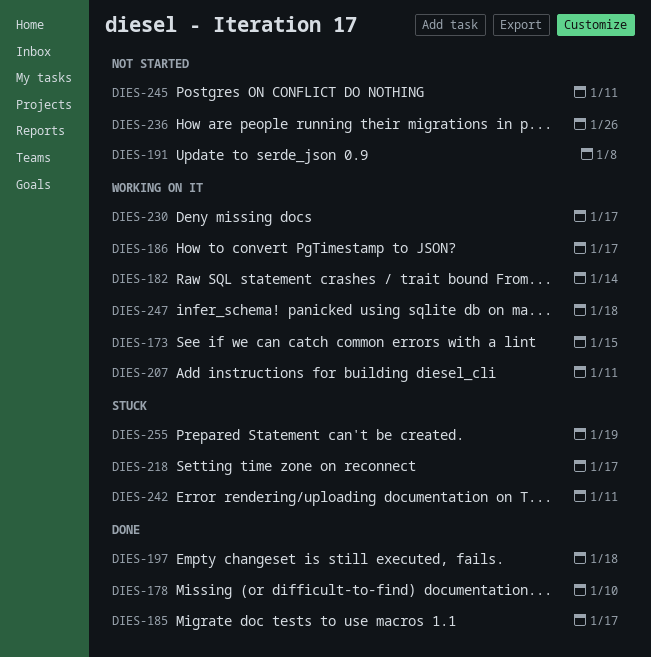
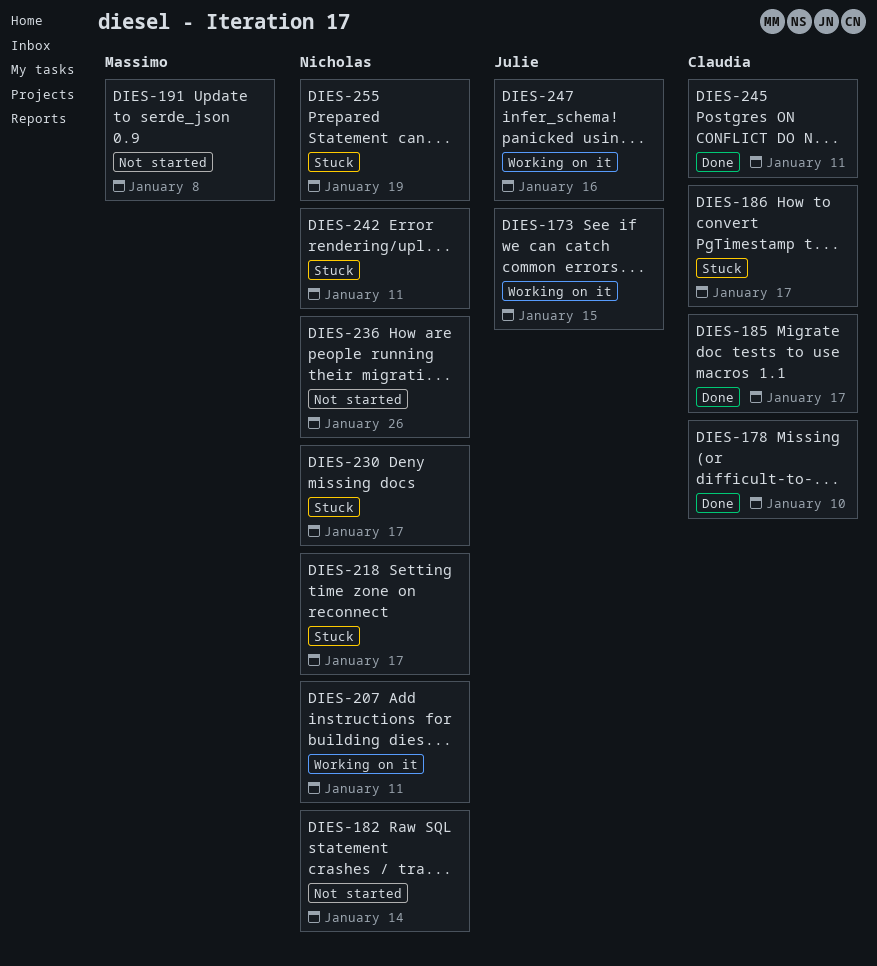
DIES-182, status: Working on it -> Not started
DIES-186, status: Working on it -> Stuck
DIES-197: present -> none
DIES-230, status: Working on it -> Stuck
DIES-245, status: Not started -> Done
DIES-247, due: Jan 18 -> Jan 16

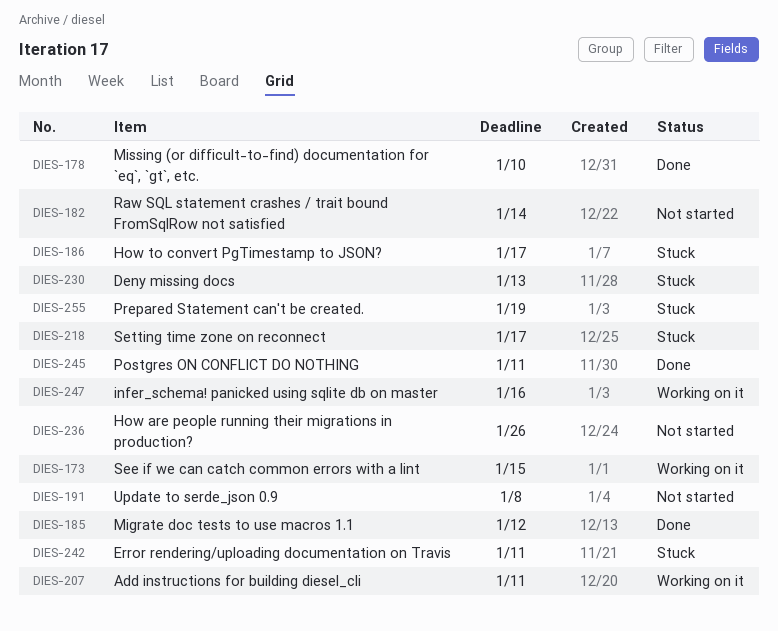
DIES-185, due: Jan 17 -> Jan 12
DIES-230, due: Jan 17 -> Jan 13

